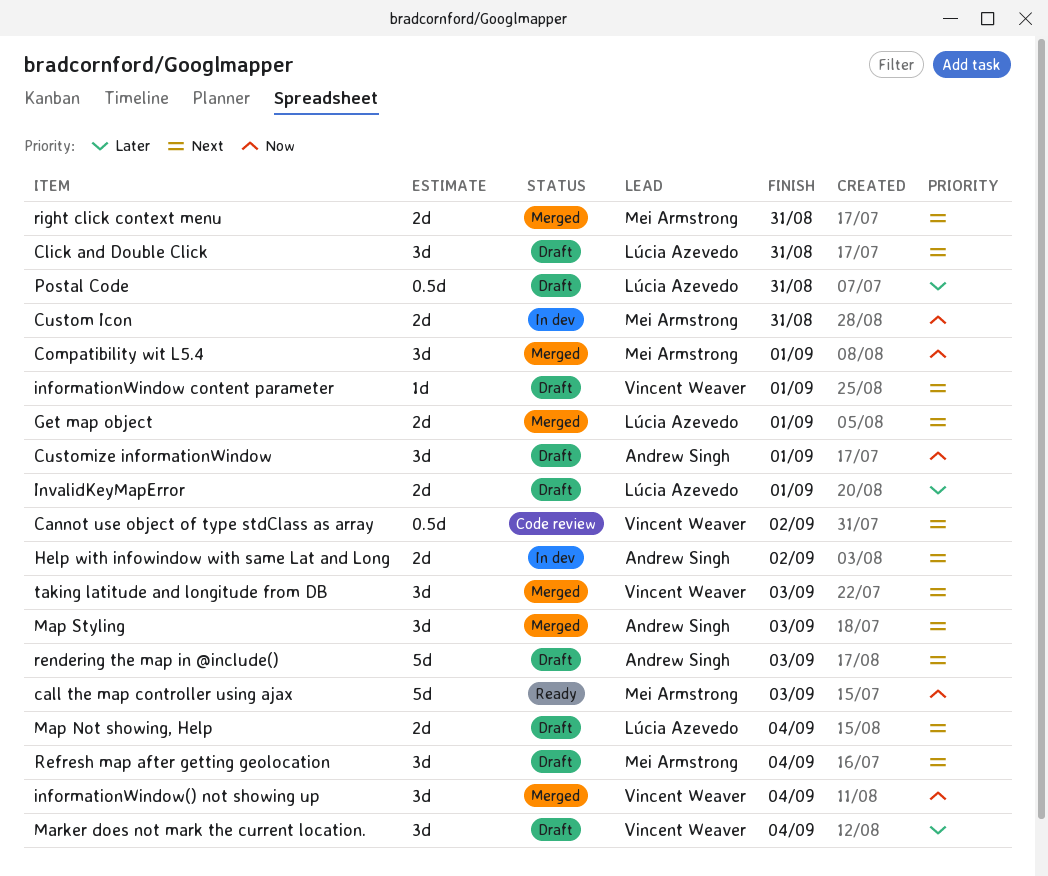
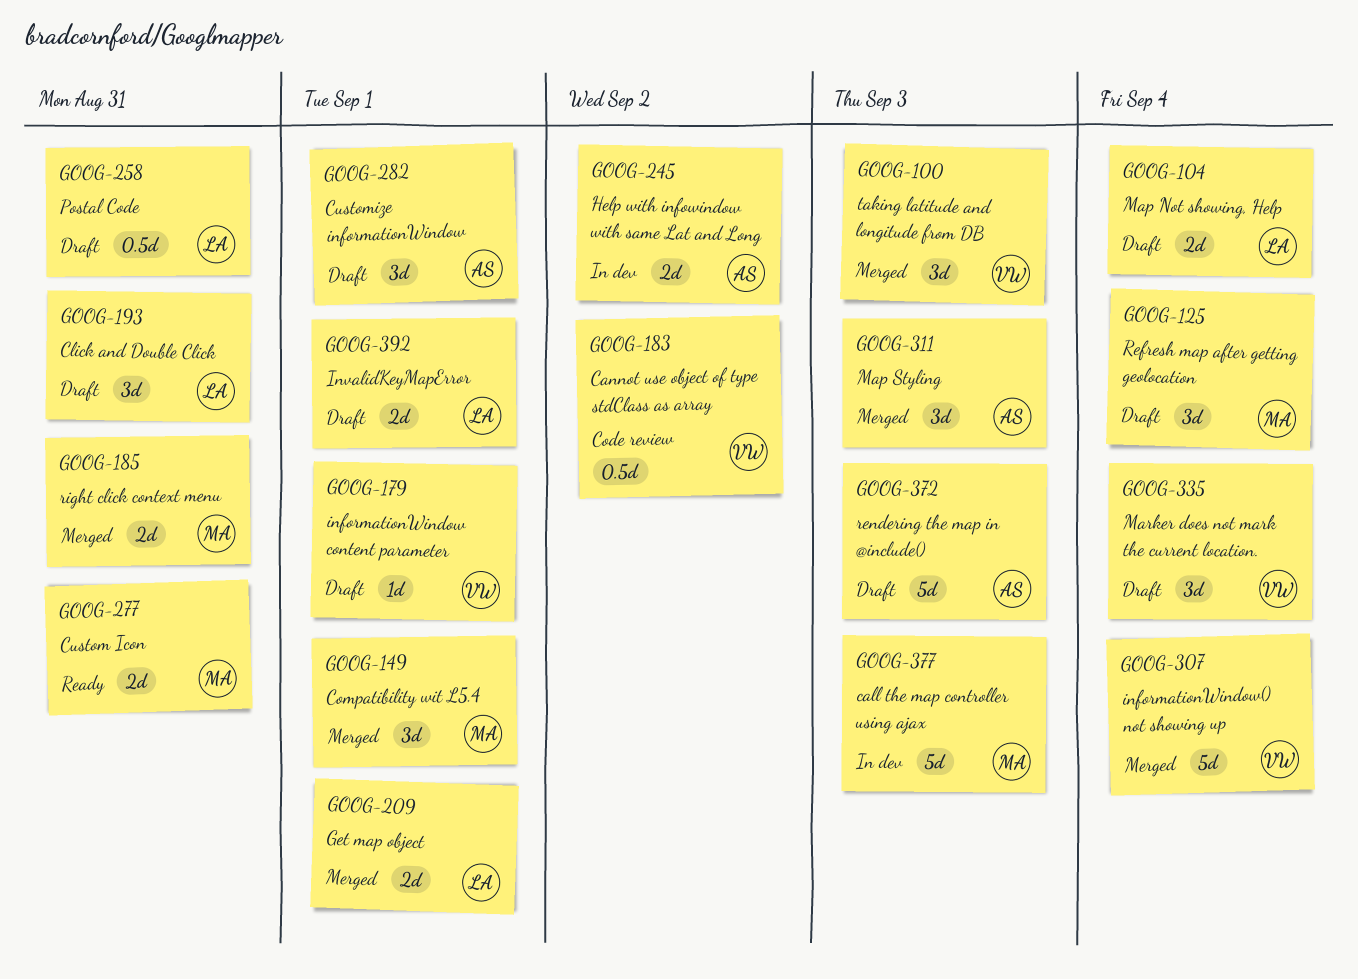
call the map controller using ajax, status: Ready -> In dev
Custom Icon, status: In dev -> Ready
informationWindow() not showing up, estimate: 3d -> 5d

